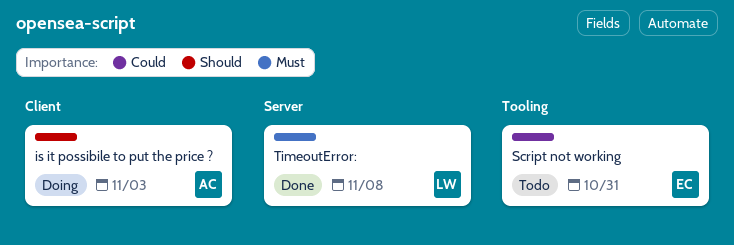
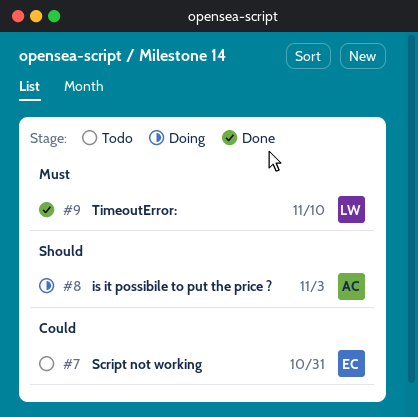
TimeoutError:, due: Nov 8 -> Nov 10

